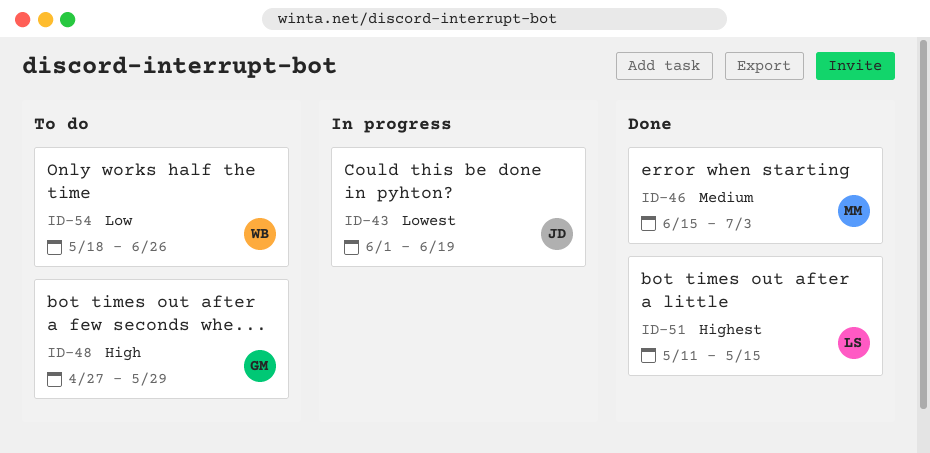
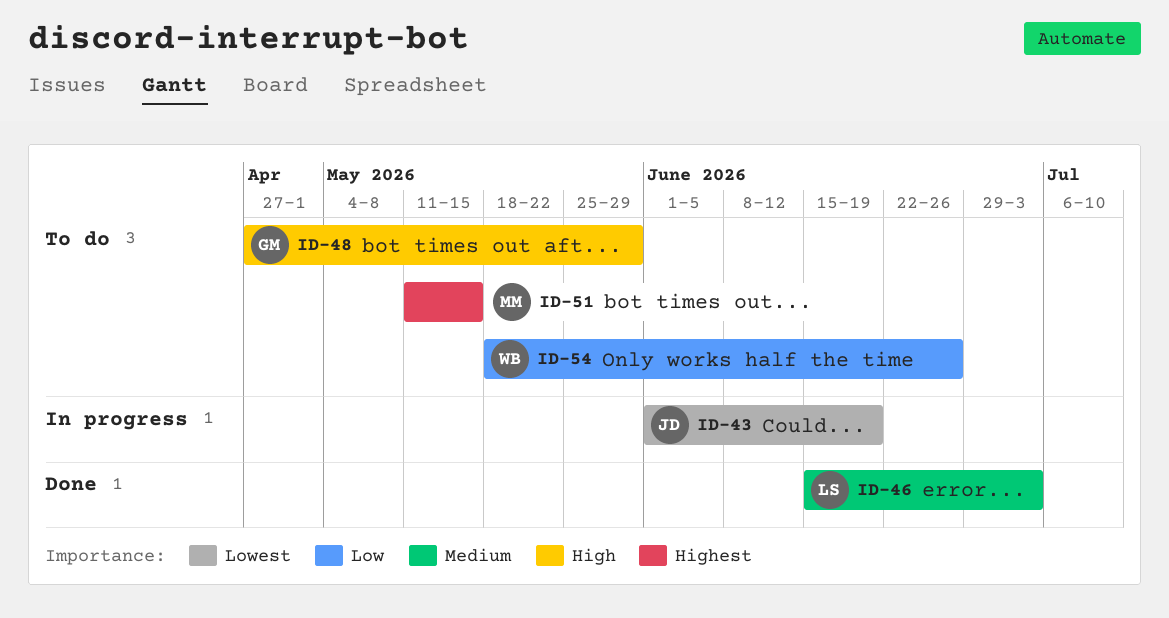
ID-46, owner: MM -> LS
ID-51, status: Done -> To do
ID-51, owner: LS -> MM

